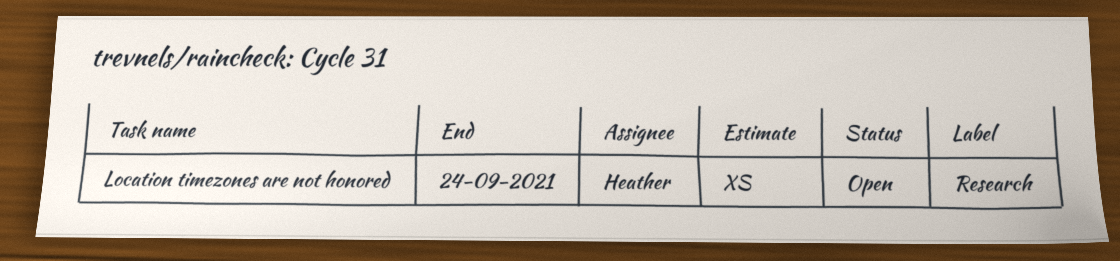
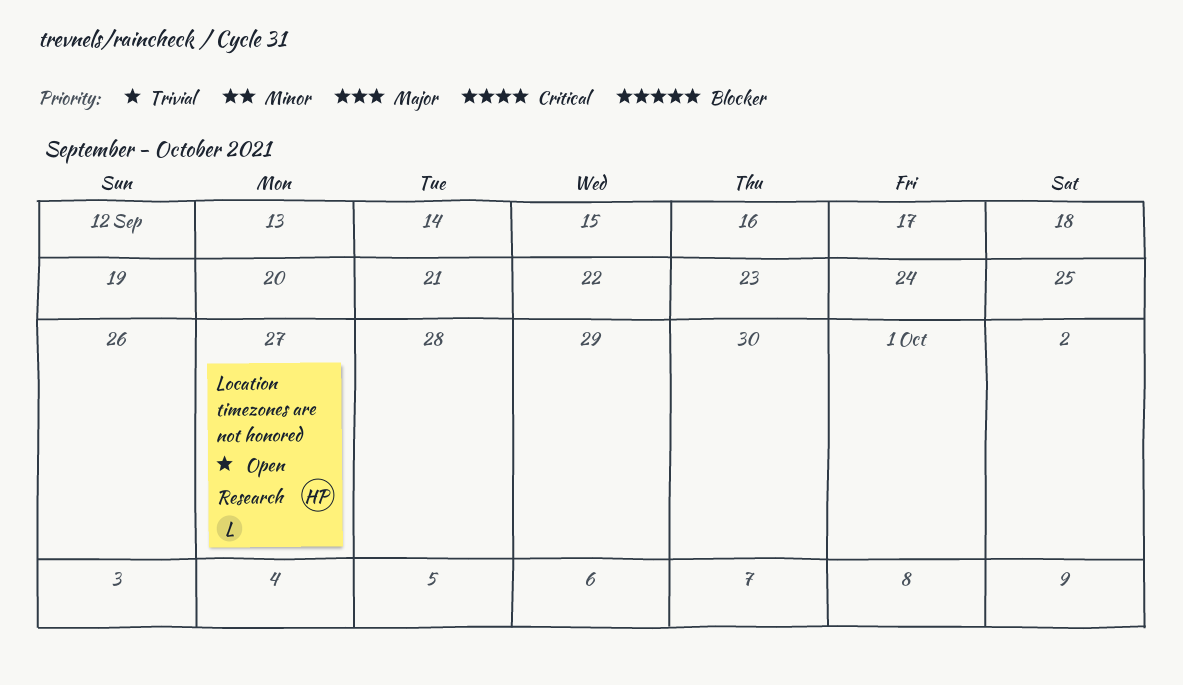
Location timezones are not honored, estimate: XS -> L
Location timezones are not honored, due: Sep 24 -> Sep 27

